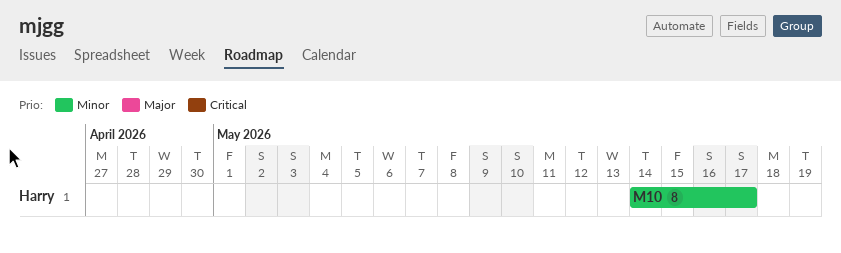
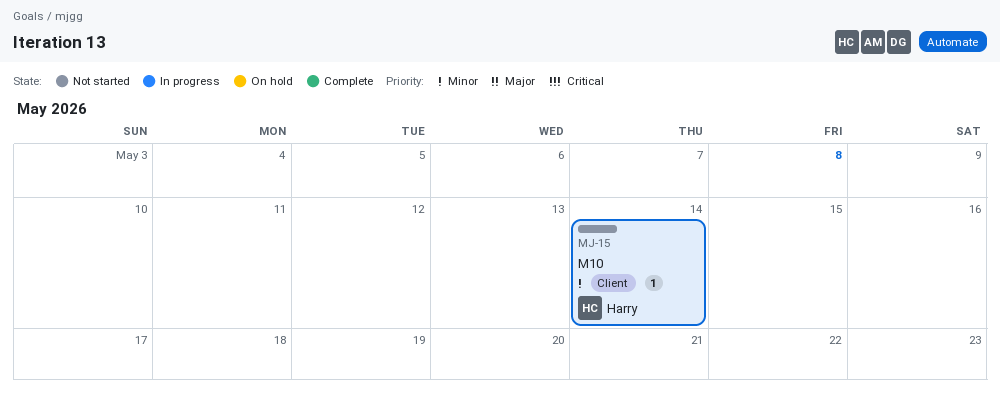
M10, estimate: 8 -> 1
M10, due: May 17 -> May 14

